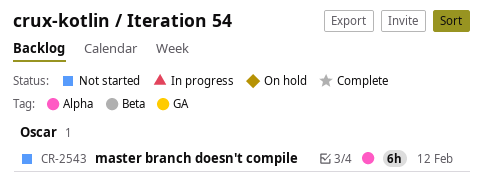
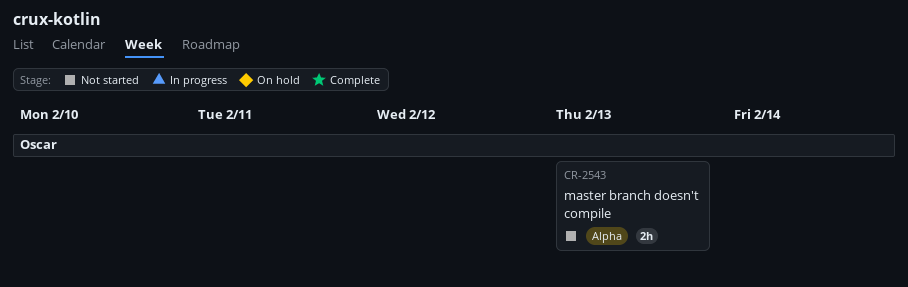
CR-2543, estimate: 6h -> 2h
CR-2543, due: Feb 12 -> Feb 13

